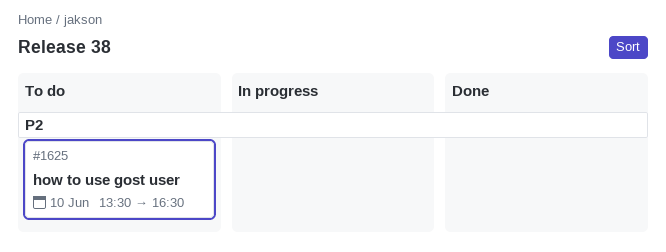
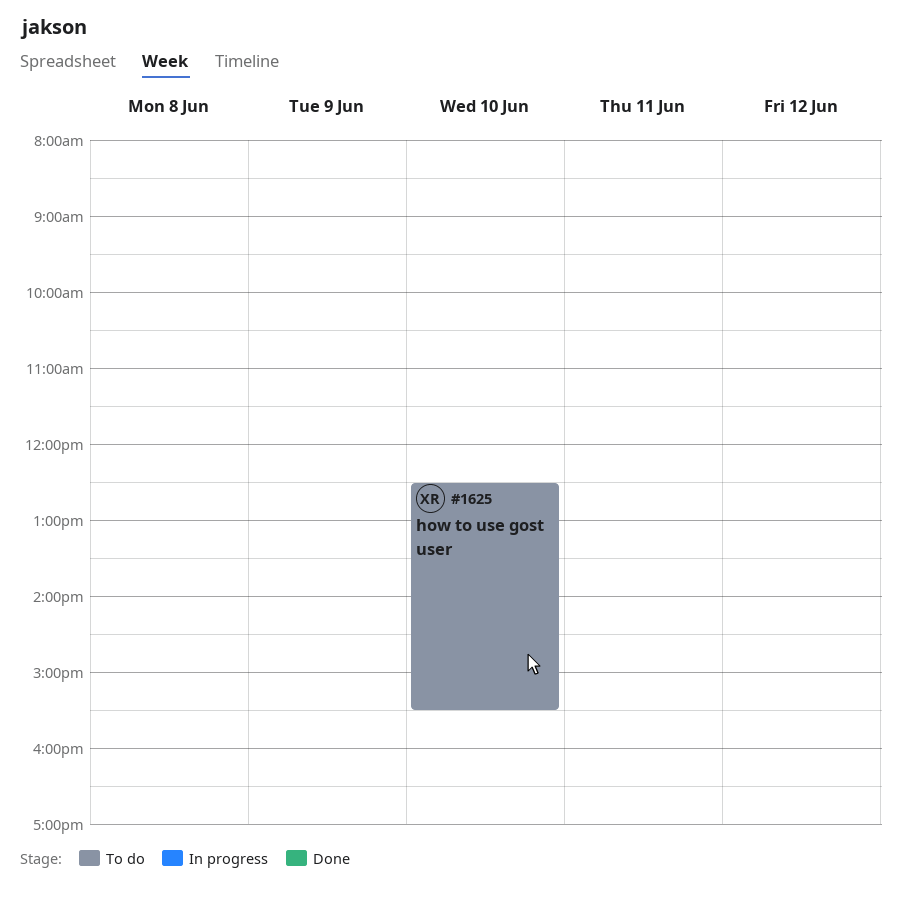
#1625, begins: 13:30 -> 12:30
#1625, ends: 16:30 -> 15:30

